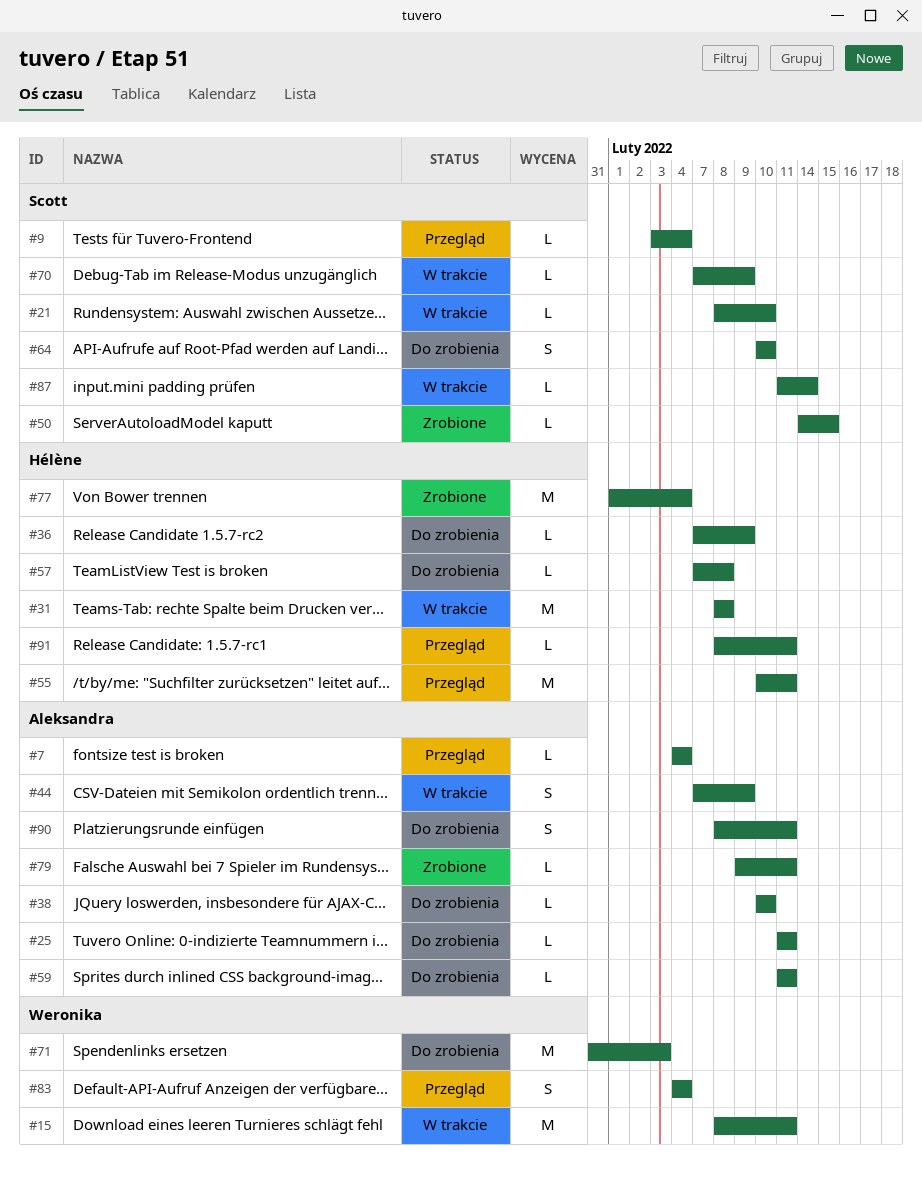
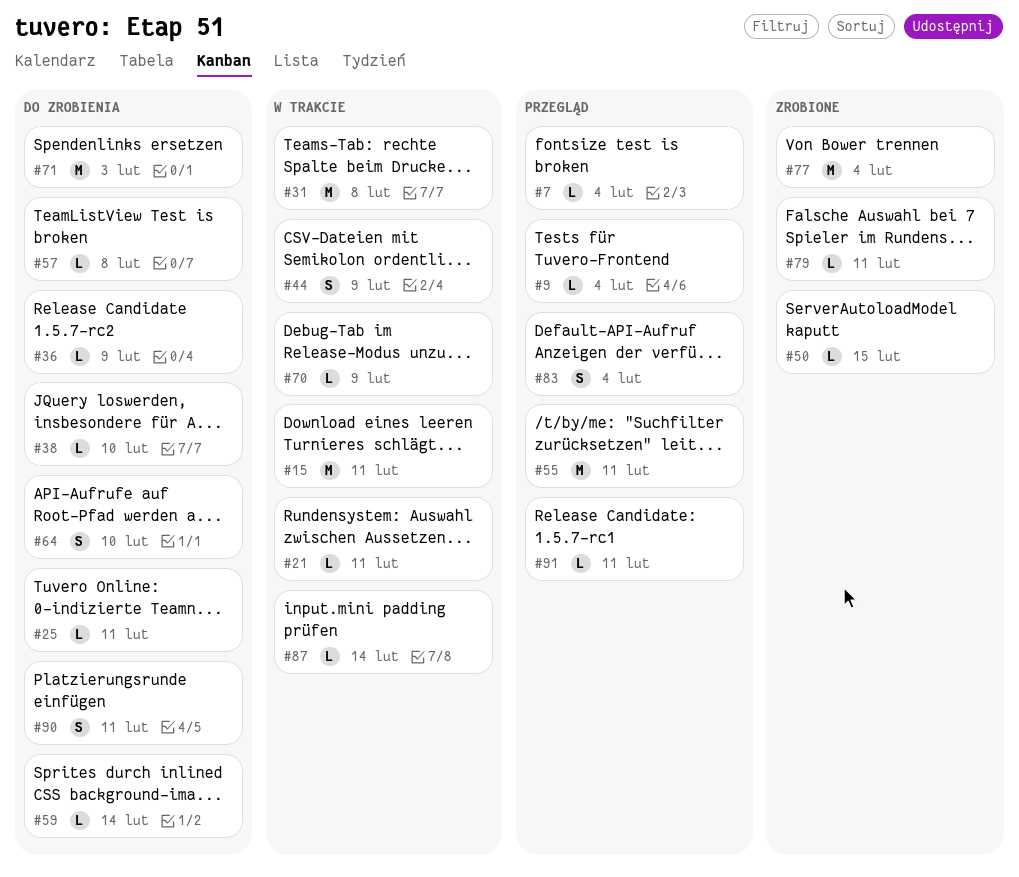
#21, due: Feb 10 -> Feb 11
#59, due: Feb 11 -> Feb 14

